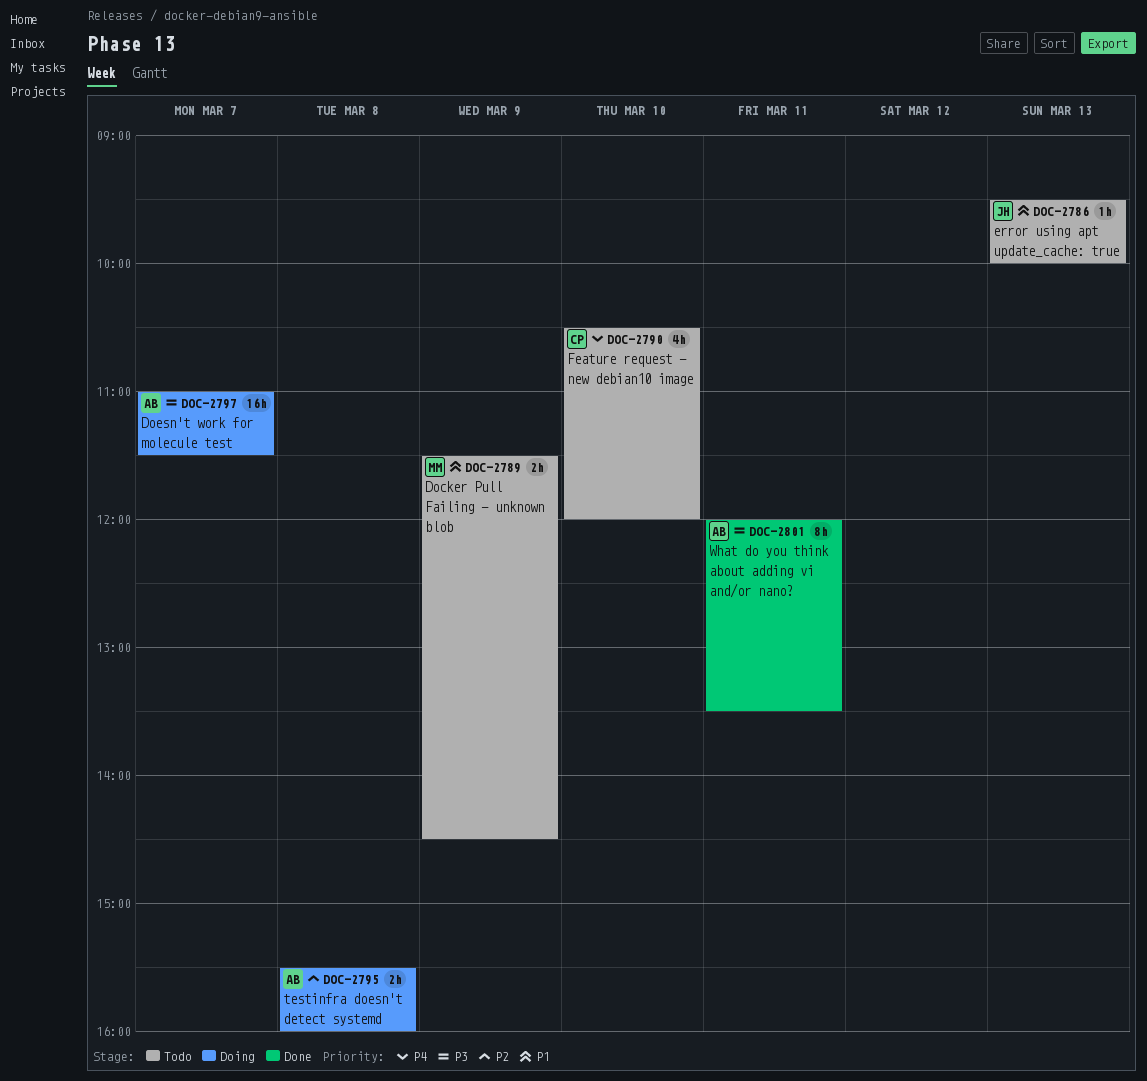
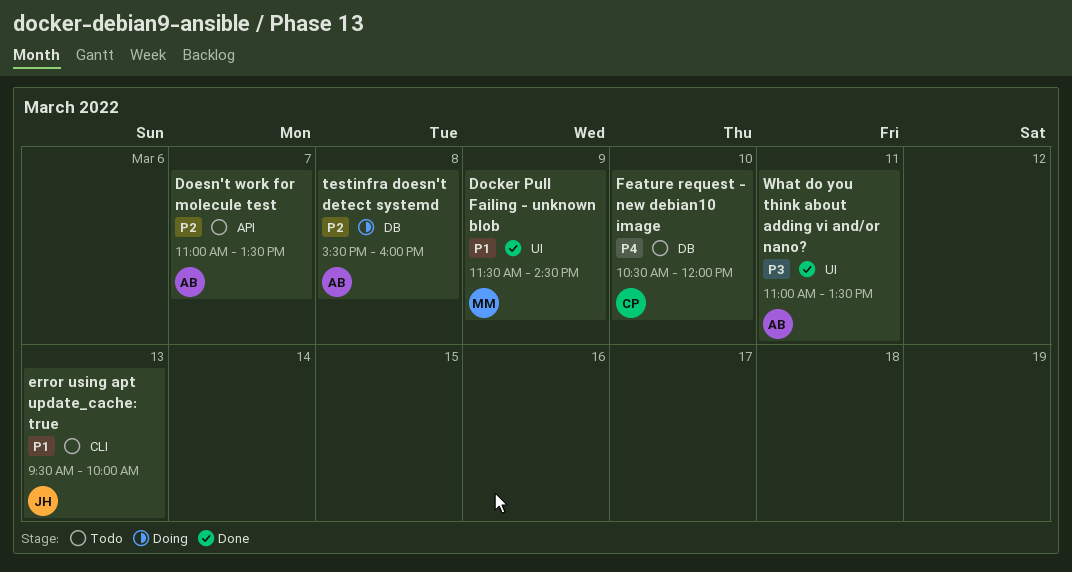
Docker Pull Failing - unknown blob, status: Todo -> Done
Doesn't work for molecule test, status: Doing -> Todo
Doesn't work for molecule test, priority: P3 -> P2
Doesn't work for molecule test, ends: 11:30 -> 13:30
What do you think about adding vi and/or nano?, begins: 12:00 -> 11:00

